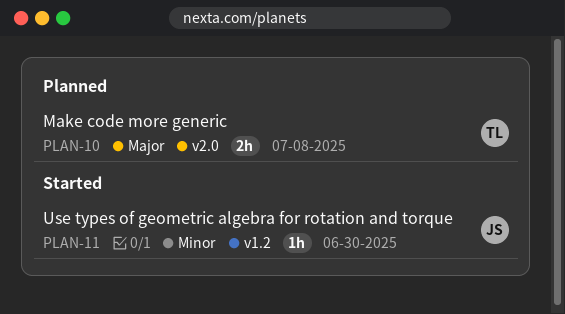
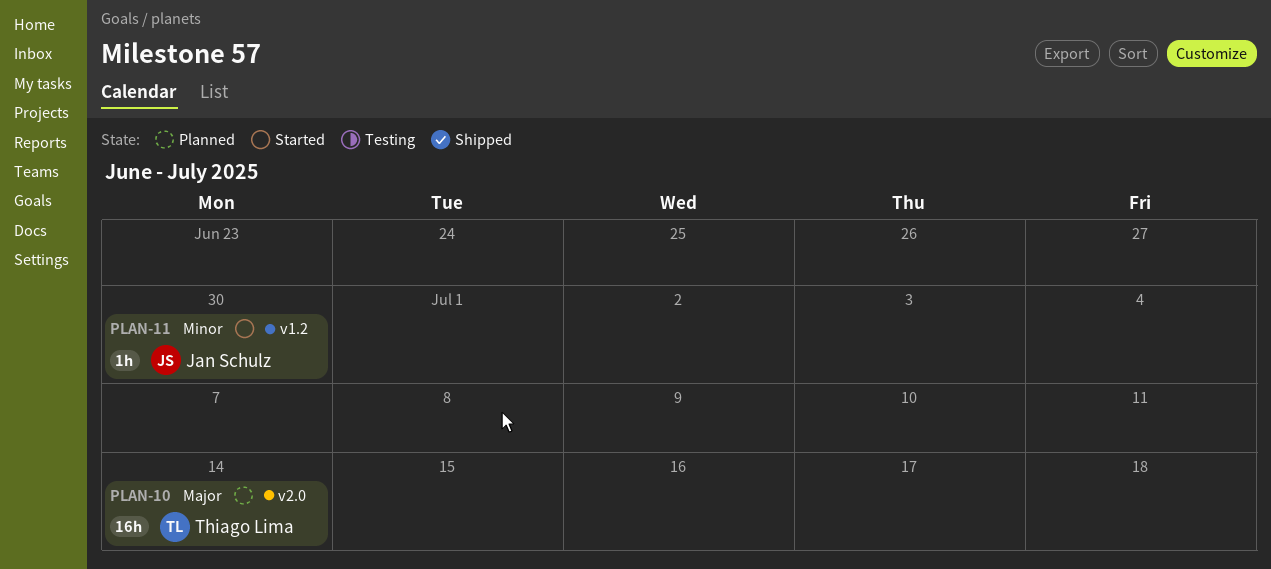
PLAN-10, estimate: 2h -> 16h
PLAN-10, due: Jul 8 -> Jul 14

